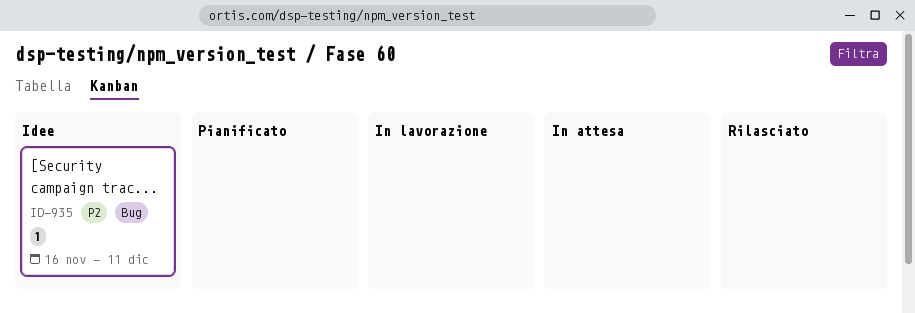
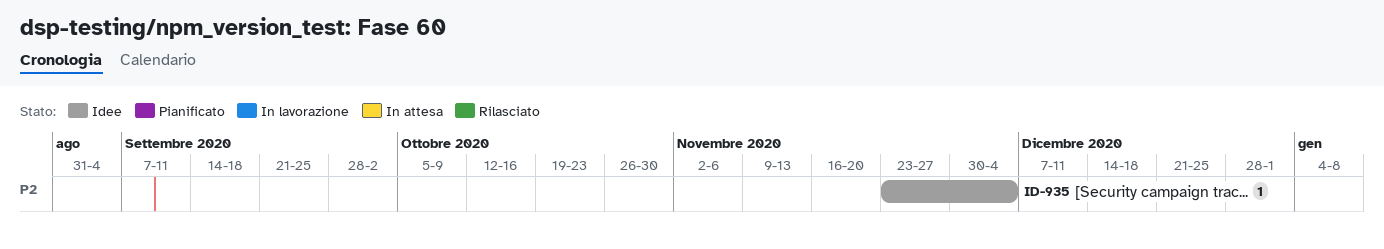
ID-935, start: Nov 16 -> Nov 23
ID-935, due: Dec 11 -> Dec 4

